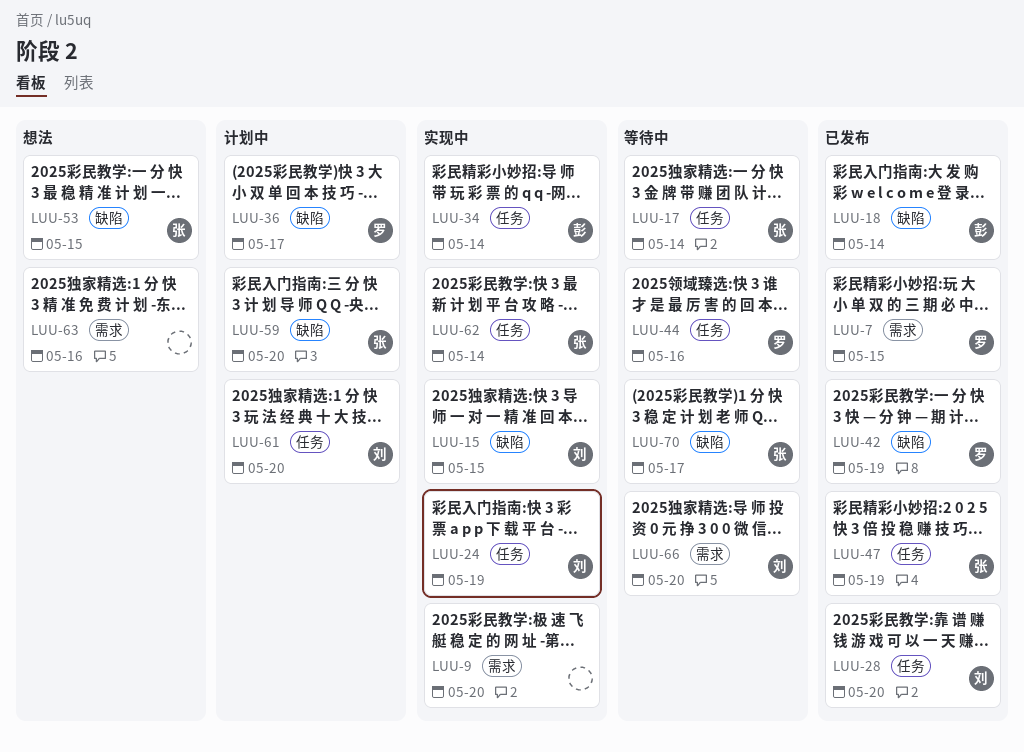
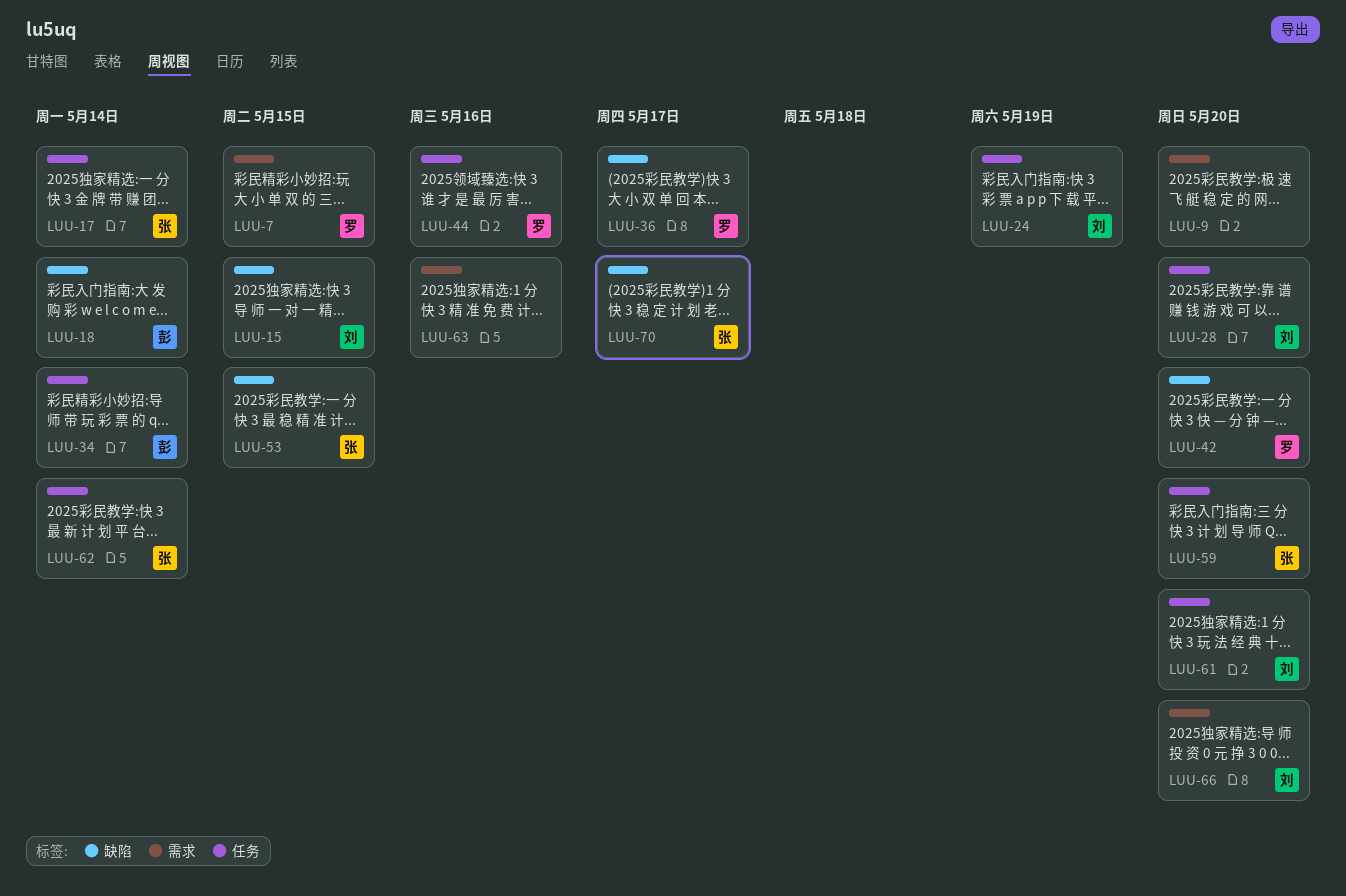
LUU-42, due: May 19 -> May 20
LUU-47: present -> none
LUU-59, label: 缺陷 -> 任务

